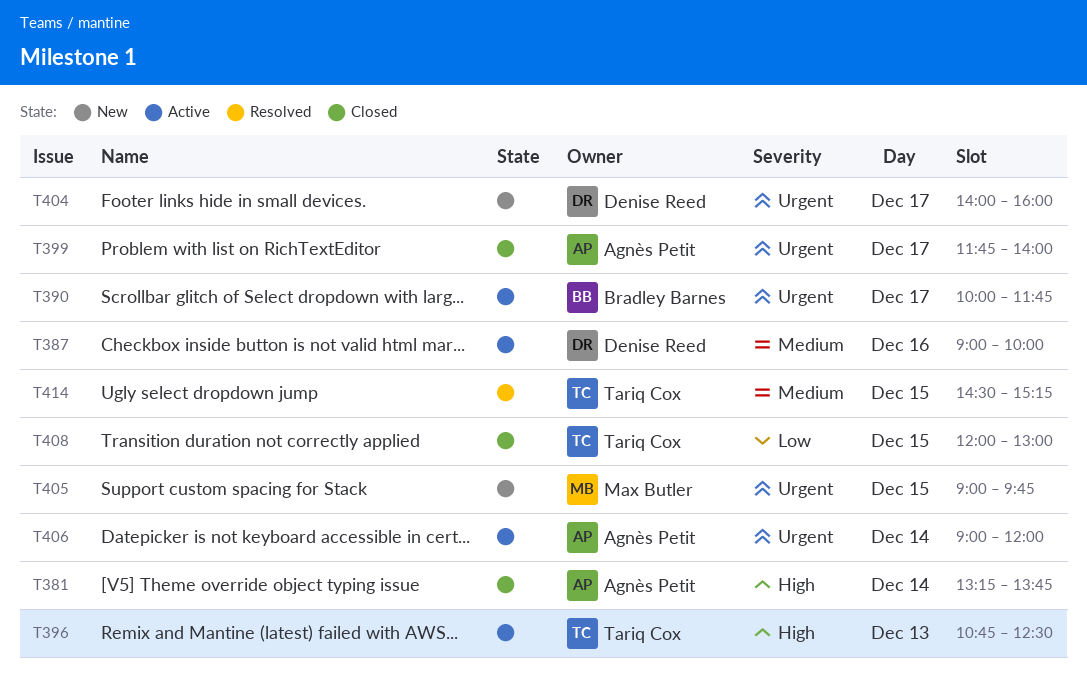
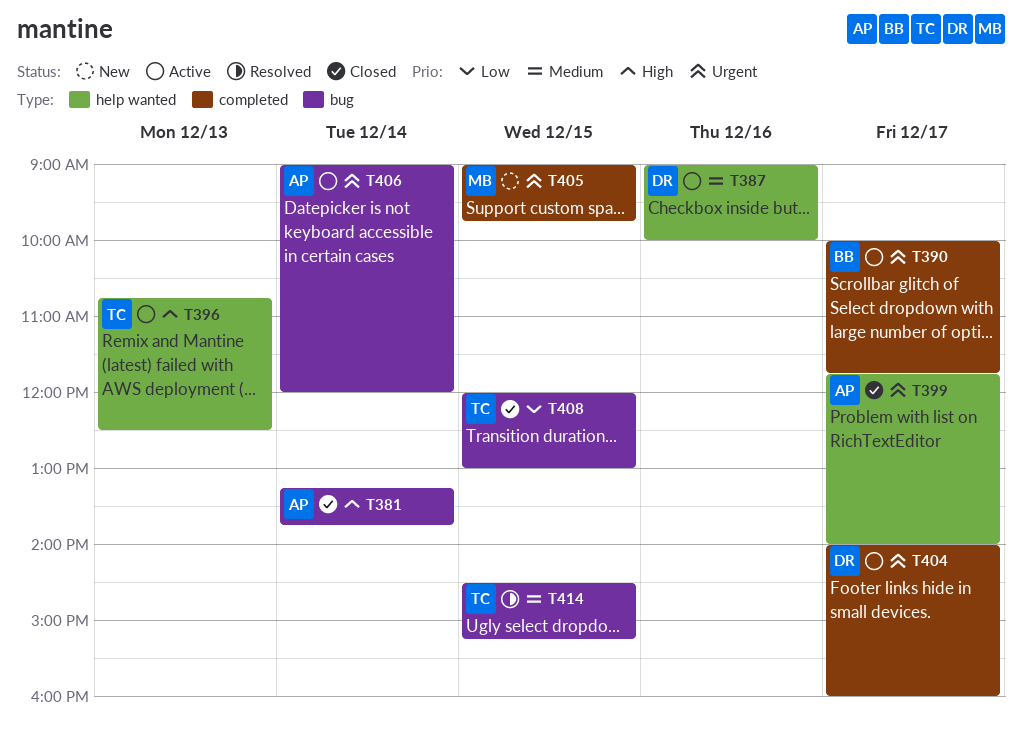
T404, status: New -> Active

